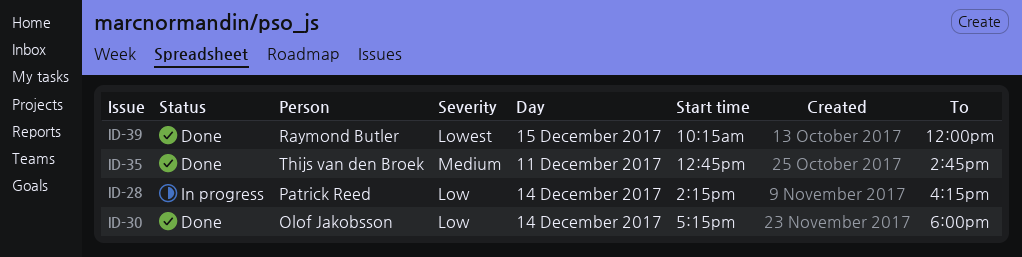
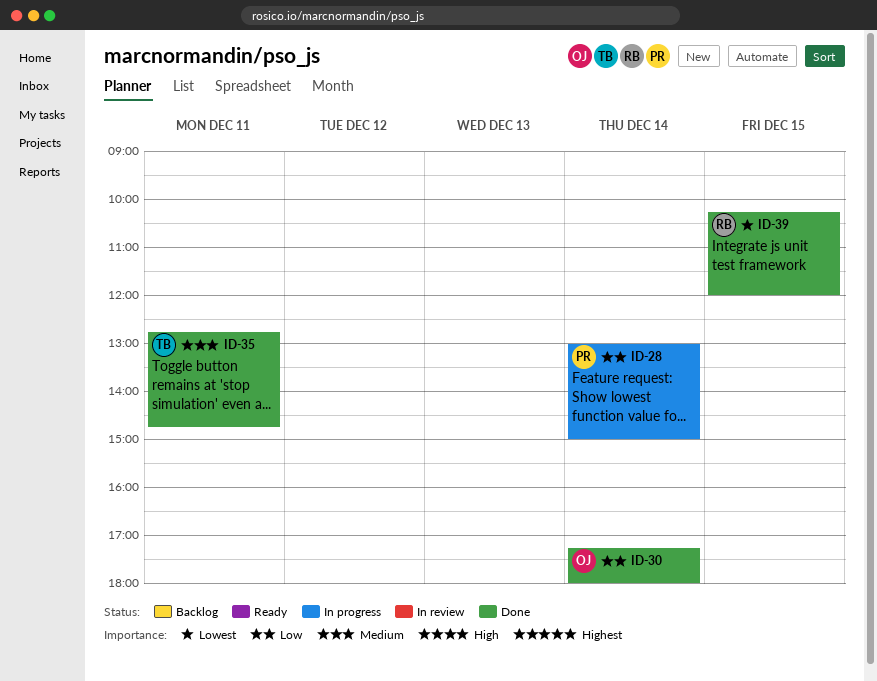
ID-28, begins: 14:15 -> 13:00
ID-28, ends: 16:15 -> 15:00

